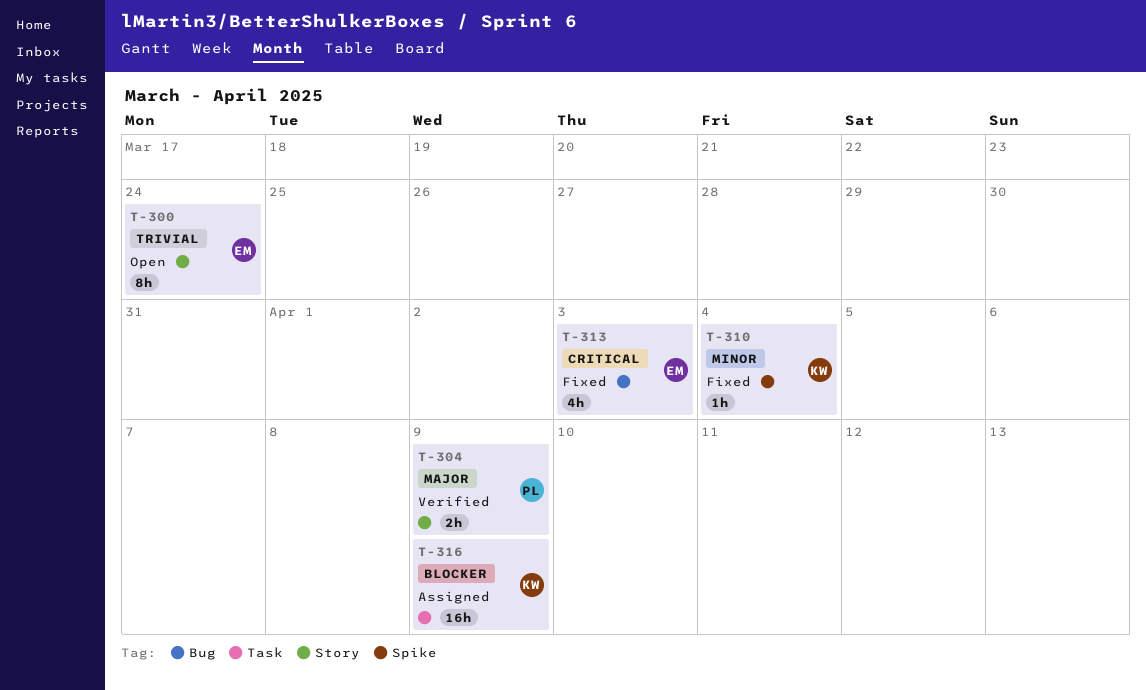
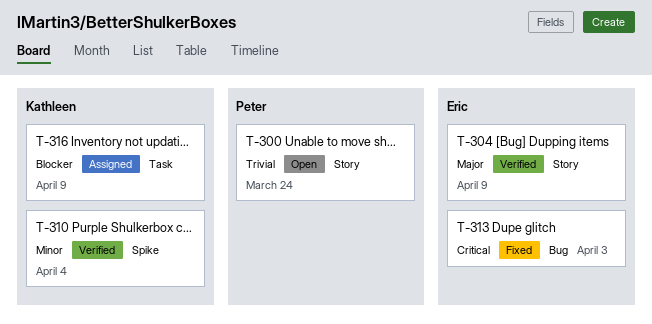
T-300, owner: Eric -> Peter
T-304, owner: Peter -> Eric
T-310, status: Fixed -> Verified

